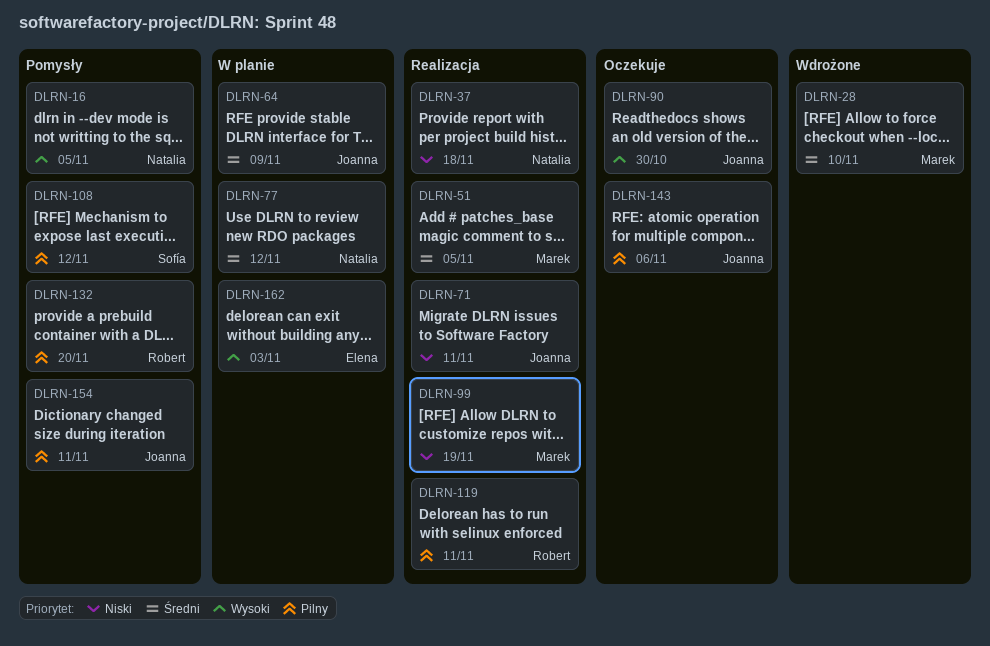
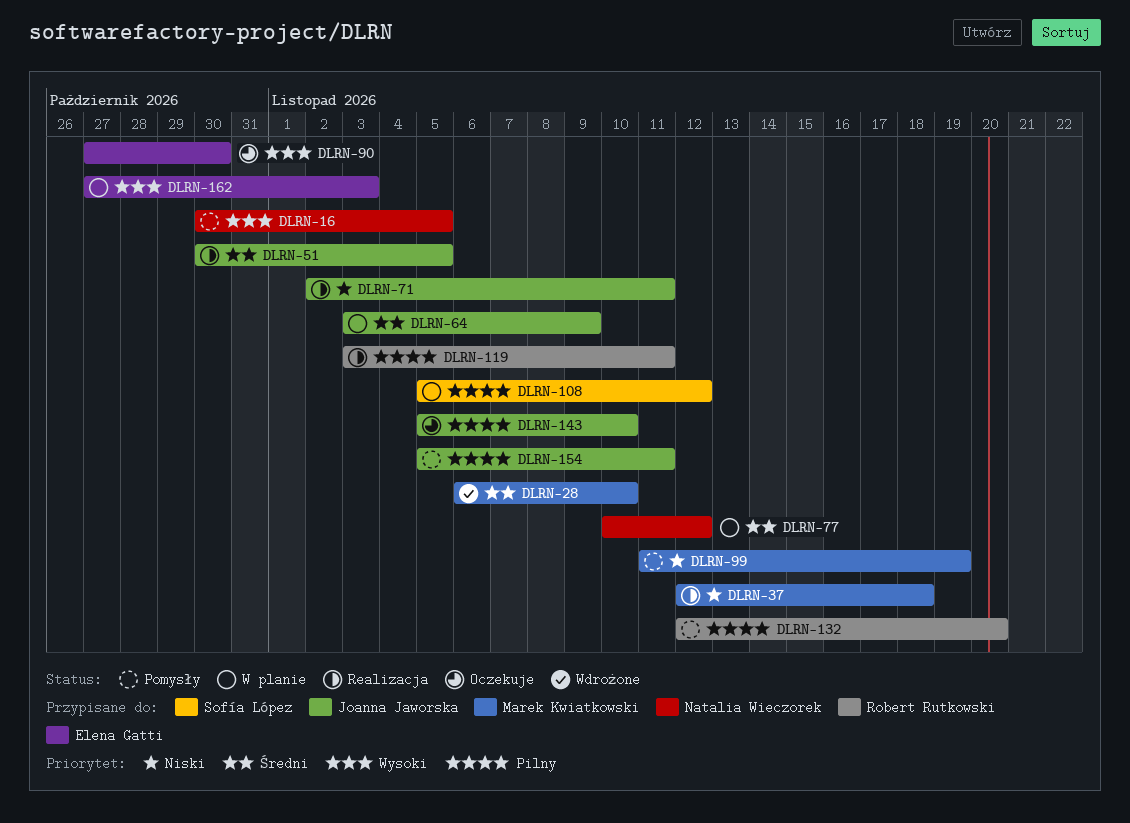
DLRN-37, owner: Natalia Wieczorek -> Marek Kwiatkowski
DLRN-51, owner: Marek Kwiatkowski -> Joanna Jaworska
DLRN-90, owner: Joanna Jaworska -> Elena Gatti
DLRN-99, status: Realizacja -> Pomysły
DLRN-108, status: Pomysły -> W planie
DLRN-143, due: Nov 6 -> Nov 10

